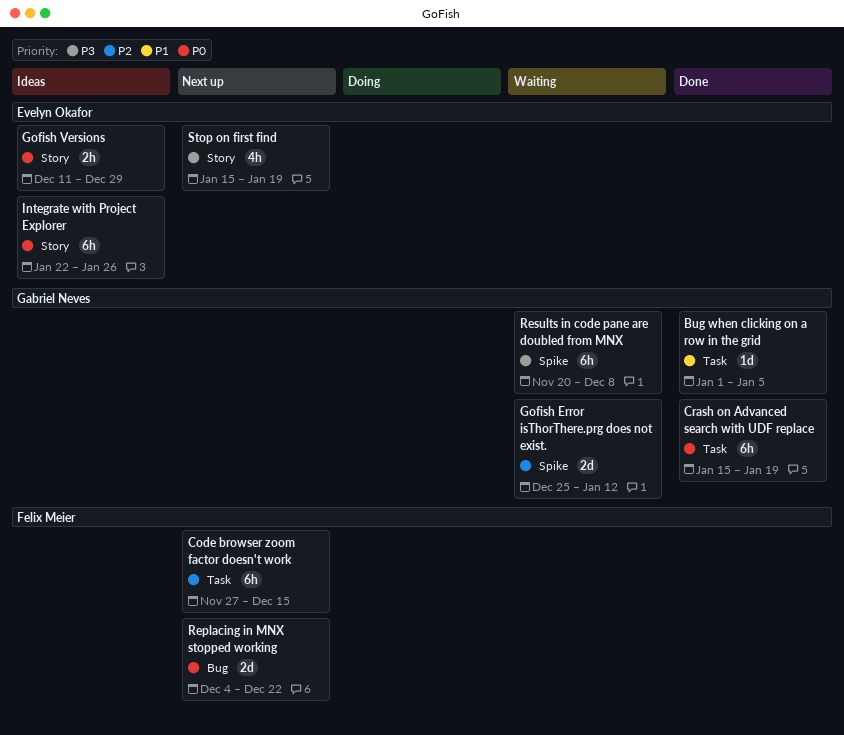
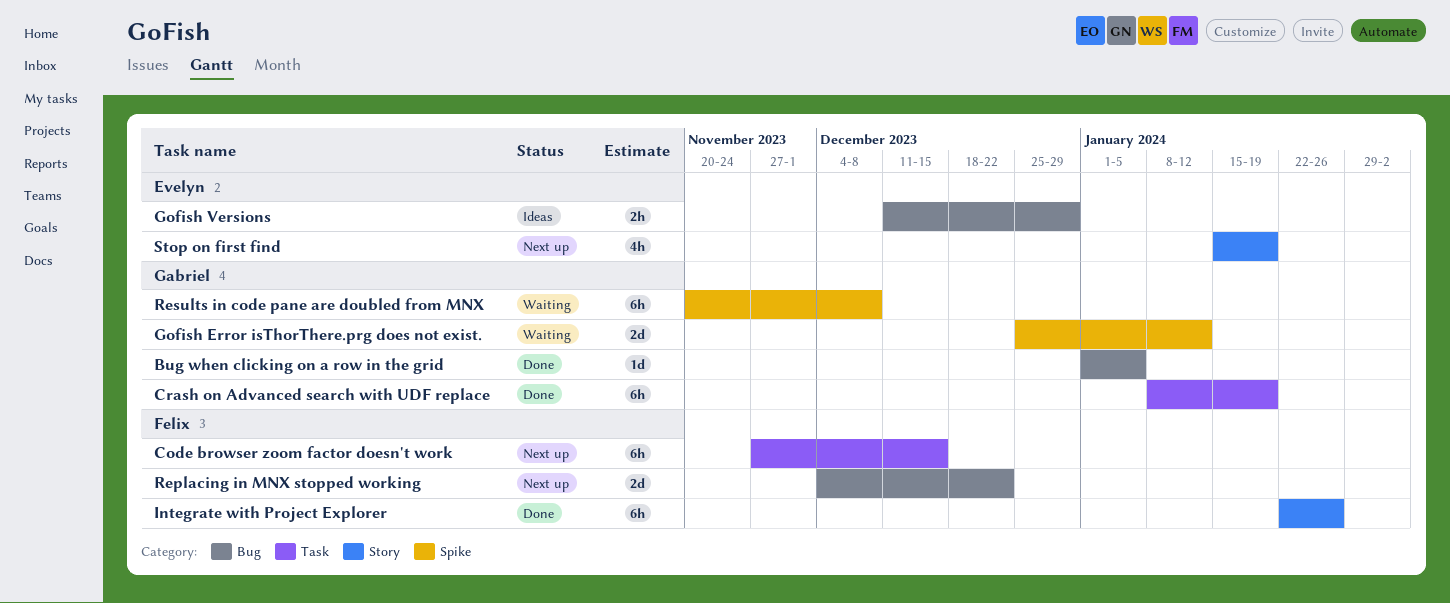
Bug when clicking on a row in the grid, label: Task -> Bug
Crash on Advanced search with UDF replace, start: Jan 15 -> Jan 8
Gofish Versions, label: Story -> Bug
Integrate with Project Explorer, status: Ideas -> Done
Integrate with Project Explorer, owner: Evelyn Okafor -> Felix Meier

